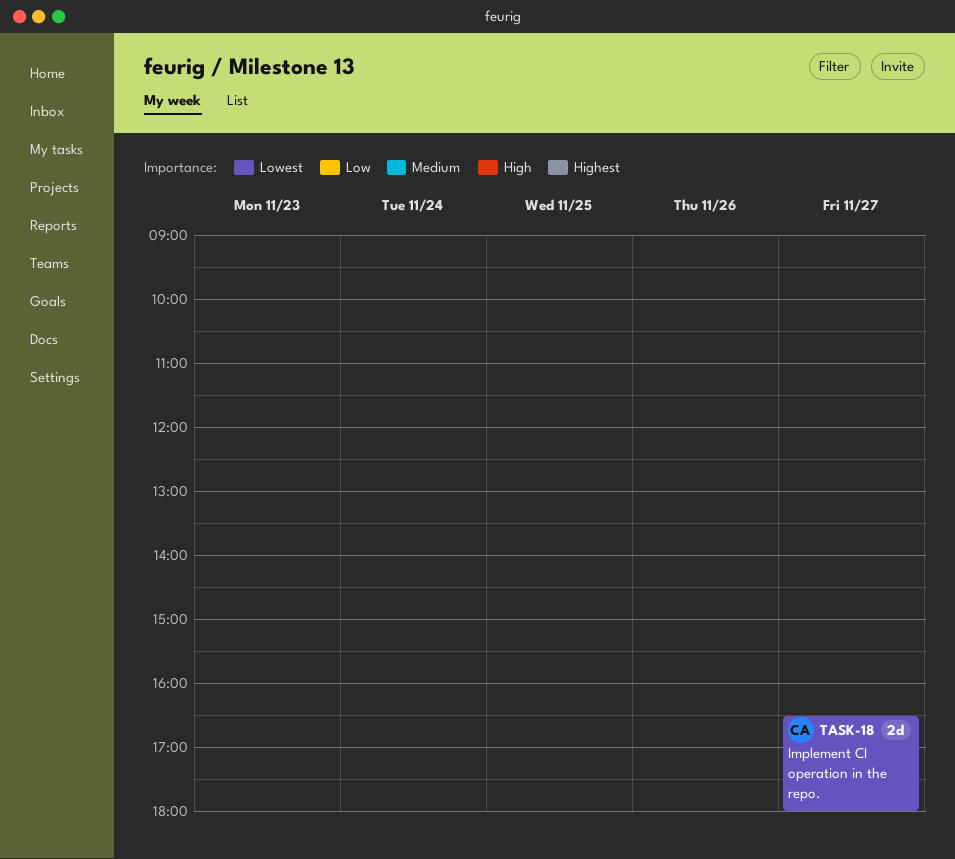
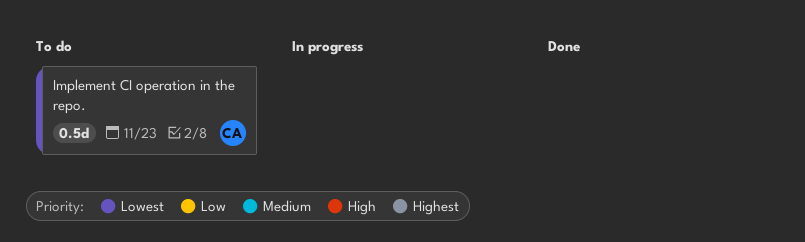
Implement CI operation in the repo., estimate: 2d -> 0.5d
Implement CI operation in the repo., day: Nov 27 -> Nov 23

